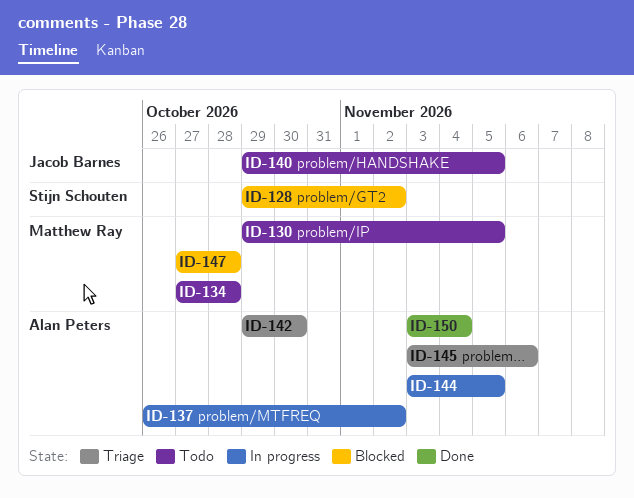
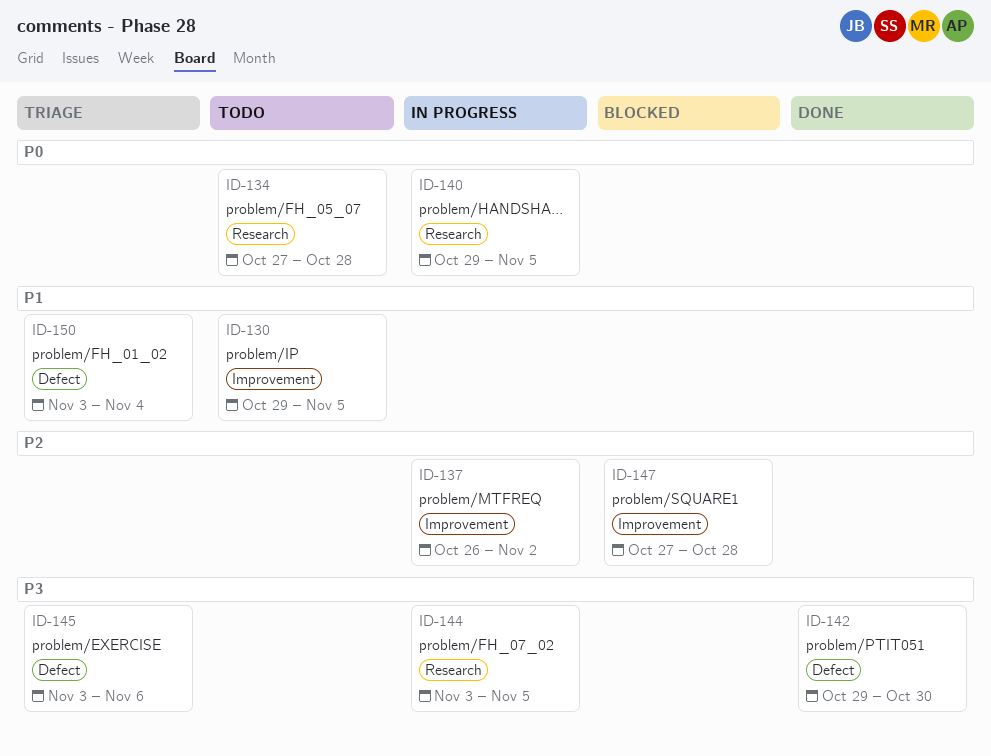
ID-128: present -> none
ID-140, status: Todo -> In progress
ID-142, status: Triage -> Done
ID-150, status: Done -> Triage

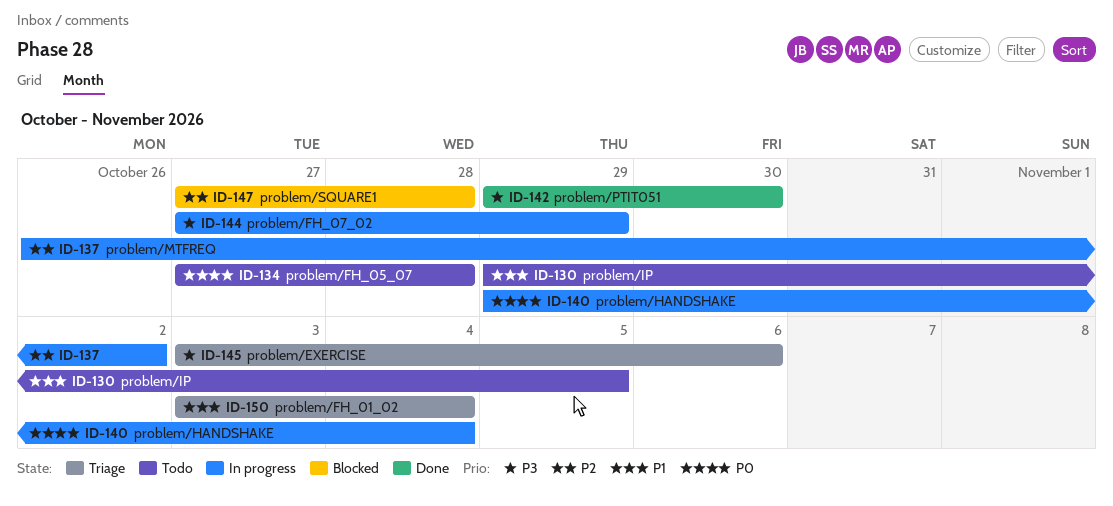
ID-140, due: Nov 5 -> Nov 4
ID-144, start: Nov 3 -> Oct 27
ID-144, due: Nov 5 -> Oct 29

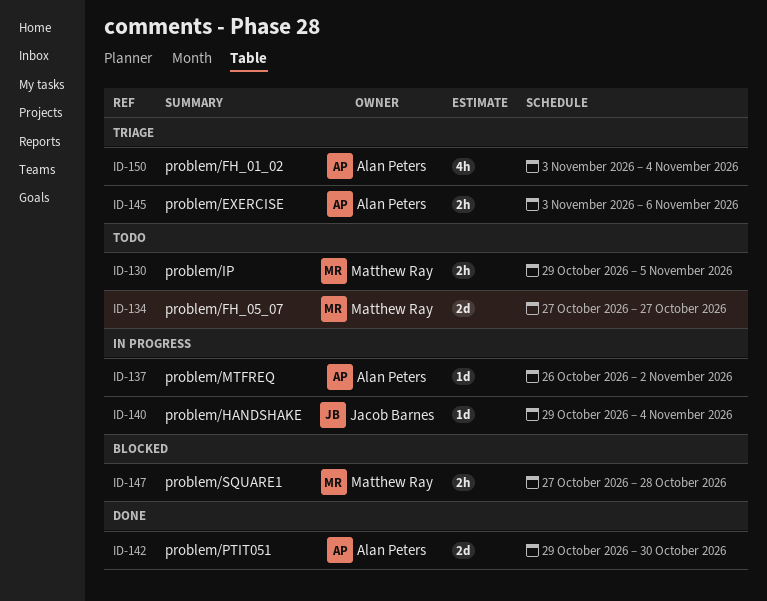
ID-134, due: Oct 28 -> Oct 27
ID-144: present -> none

